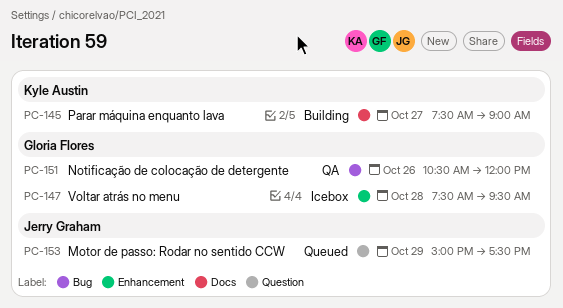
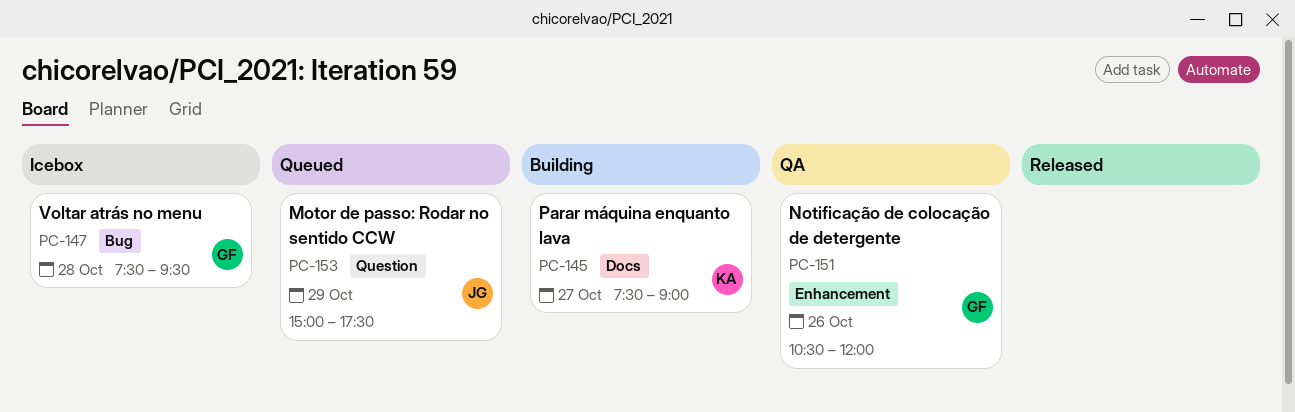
PC-147, label: Enhancement -> Bug
PC-151, label: Bug -> Enhancement

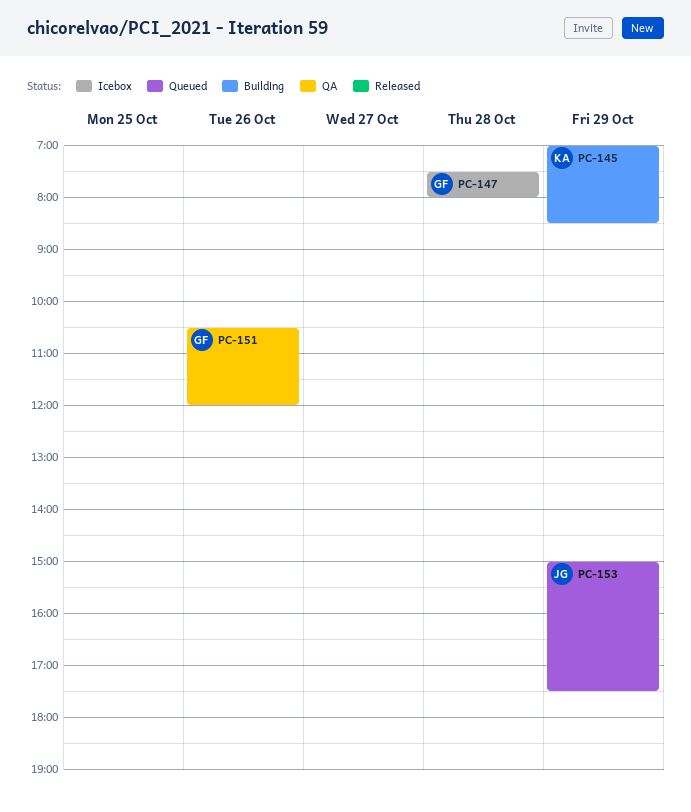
PC-145, day: Oct 27 -> Oct 29
PC-145, begins: 07:30 -> 07:00
PC-145, ends: 09:00 -> 08:30
PC-147, ends: 09:30 -> 08:00

